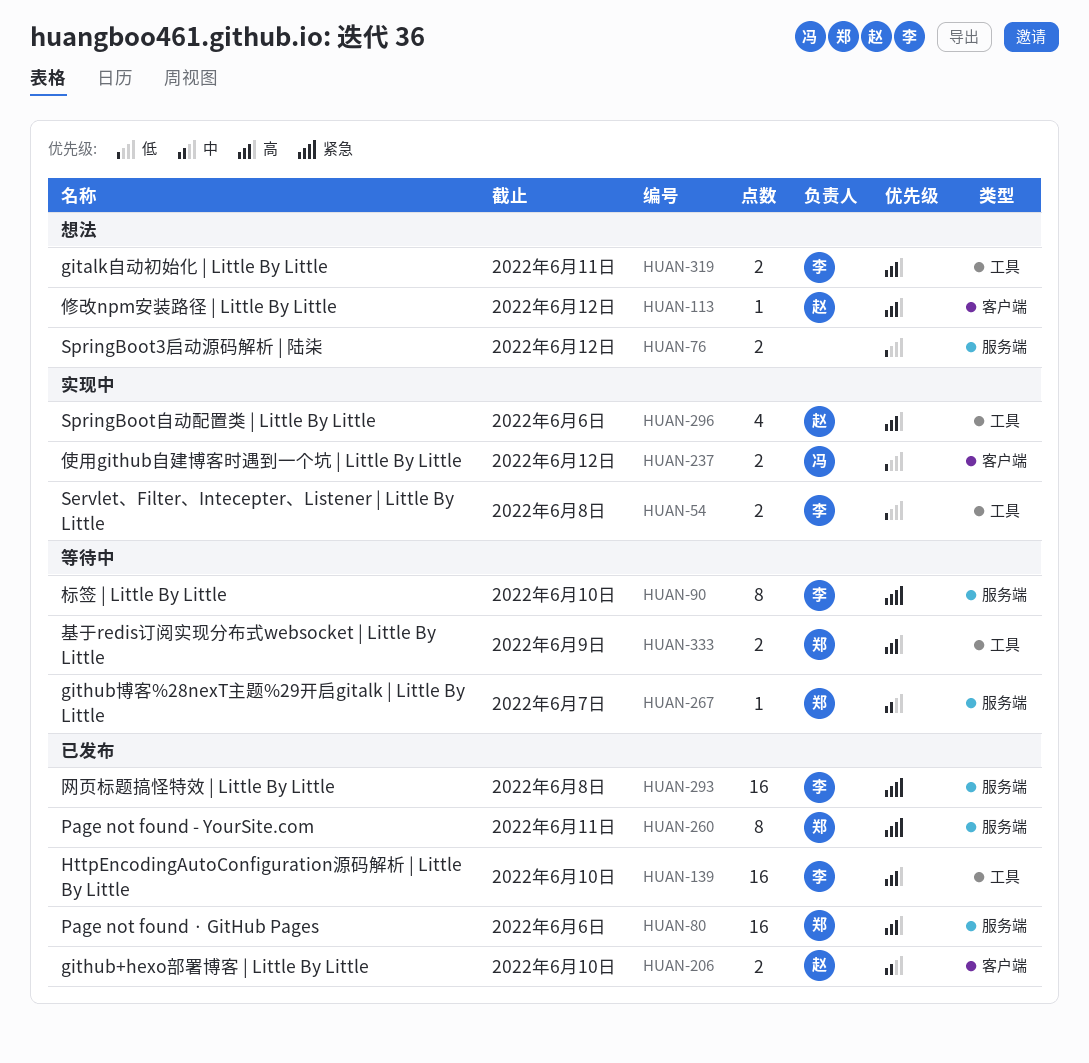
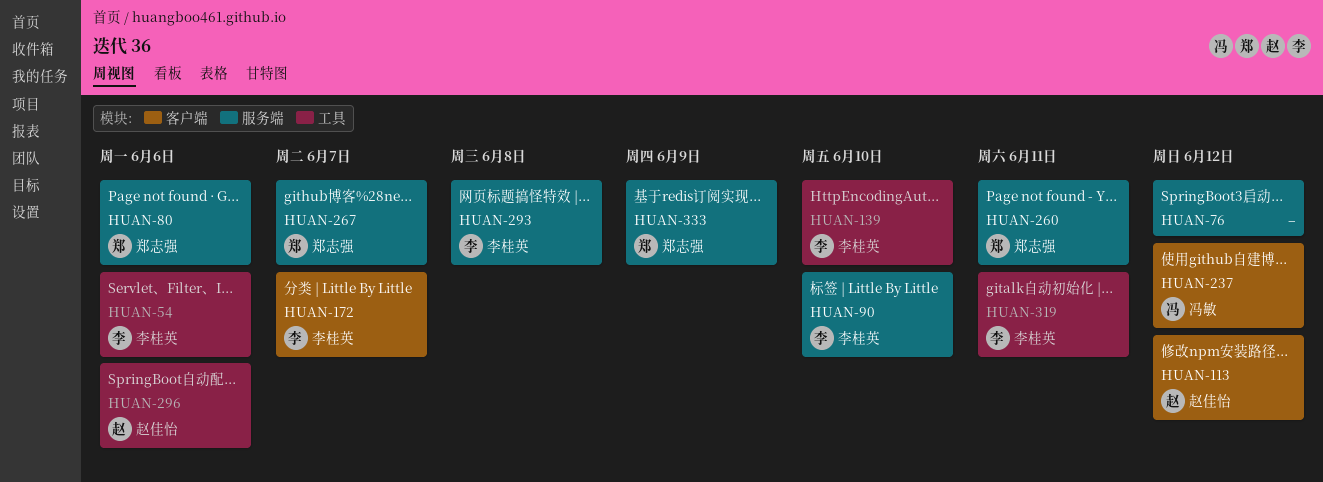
HUAN-54, due: Jun 8 -> Jun 6
HUAN-172: none -> present
HUAN-206: present -> none
HUAN-333, label: 工具 -> 服务端

